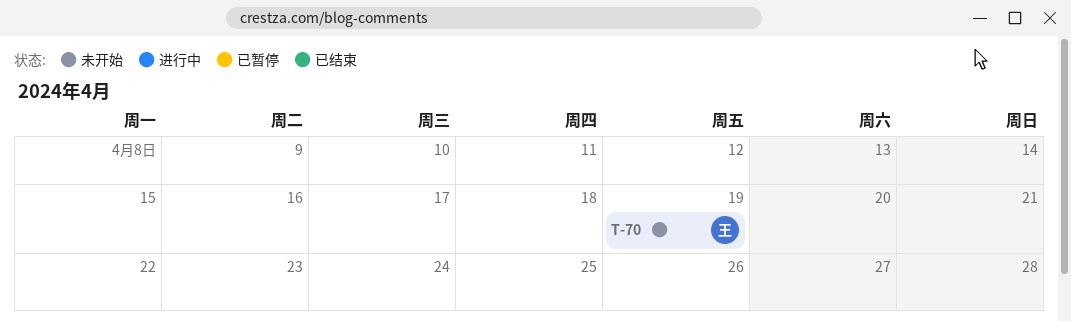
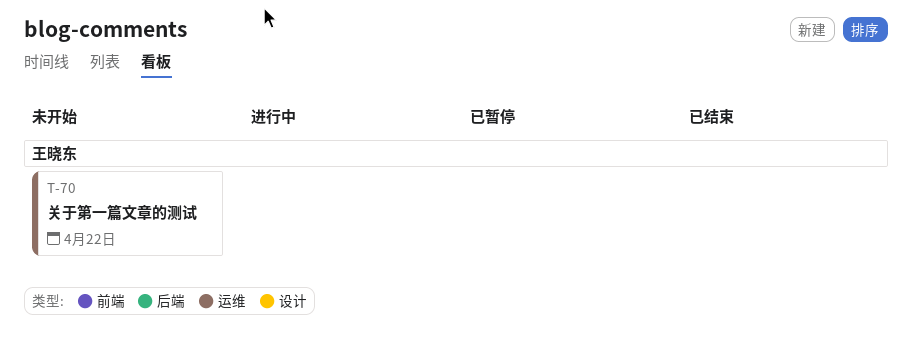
T-70, due: Apr 19 -> Apr 22

